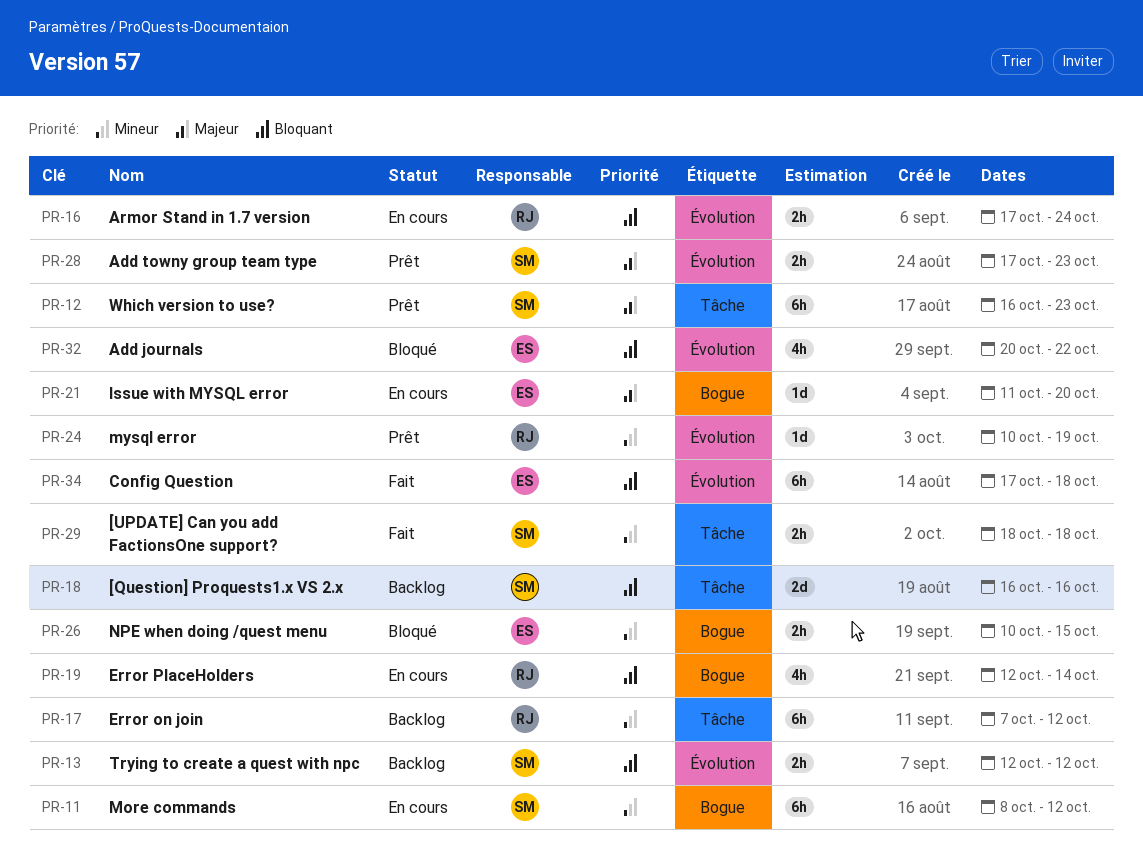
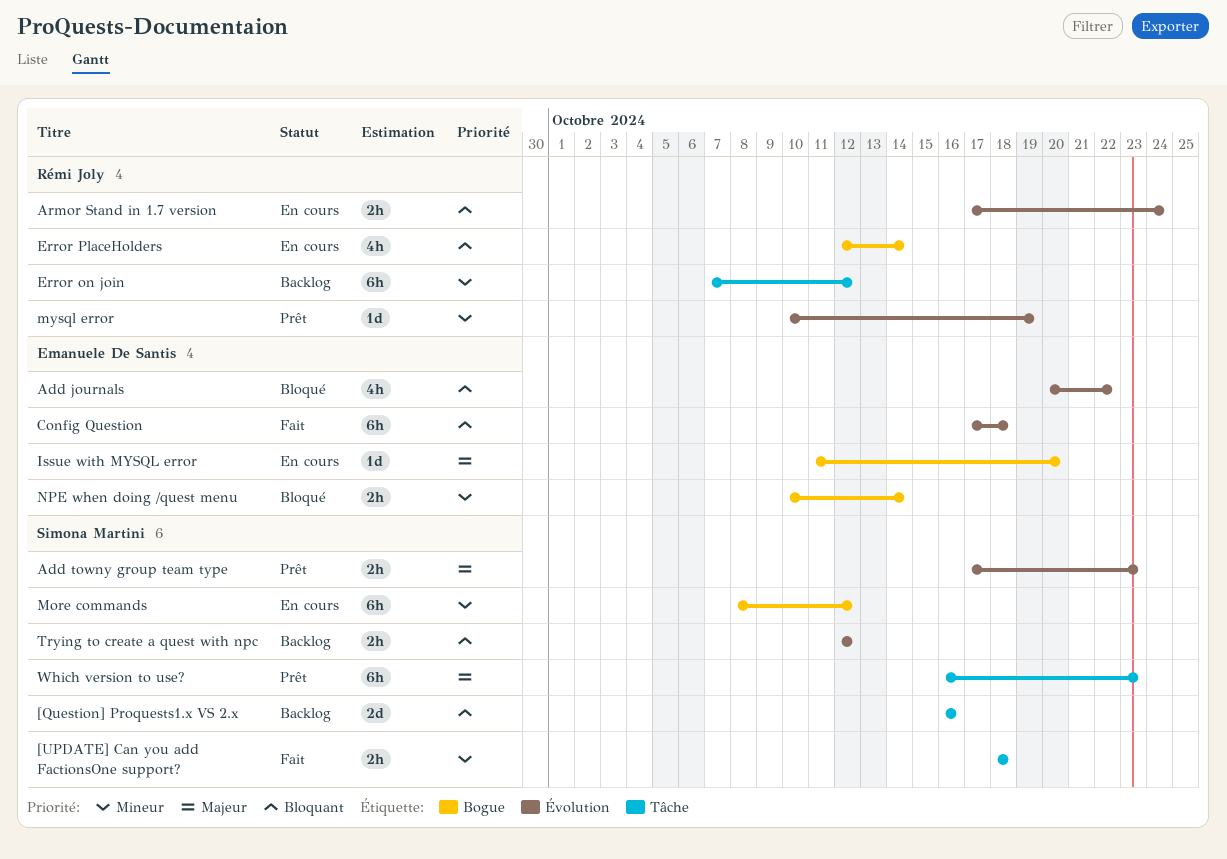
NPE when doing /quest menu, due: Oct 15 -> Oct 14

